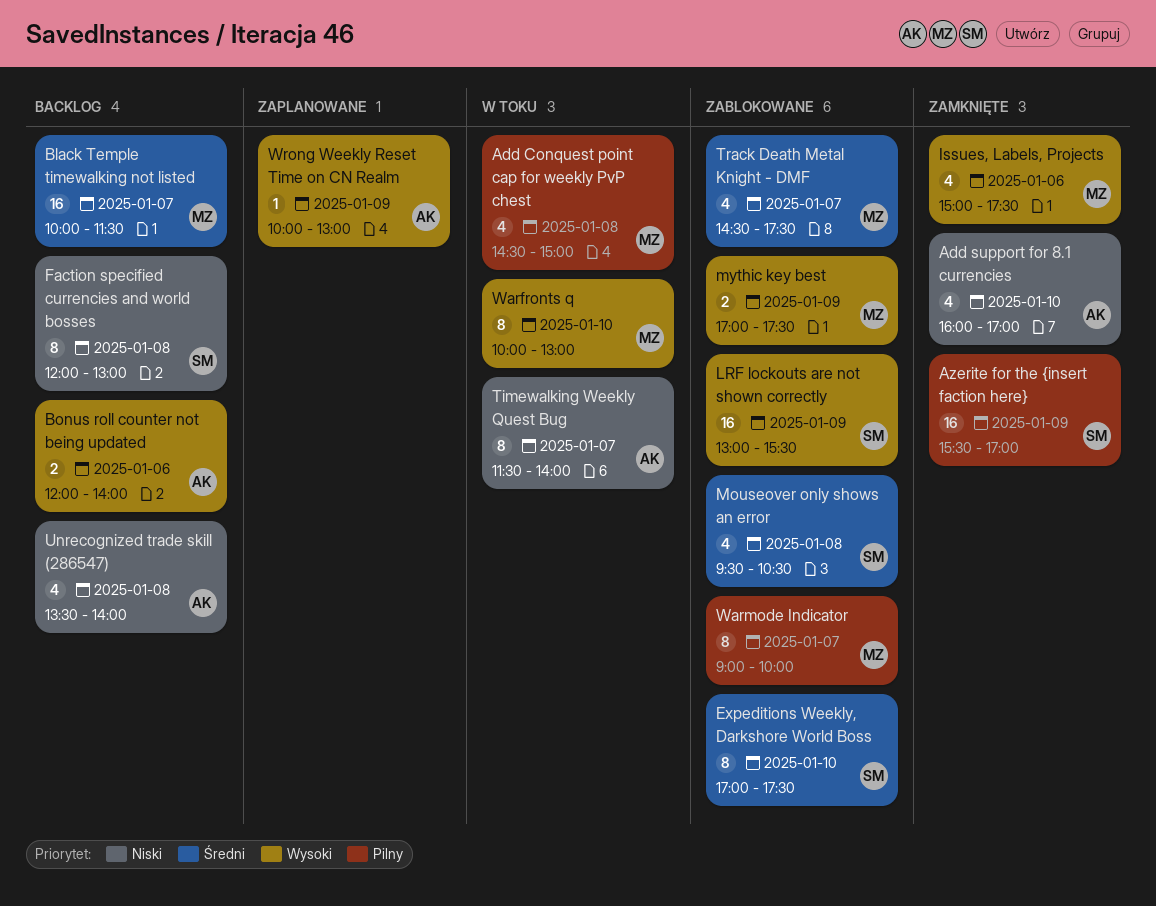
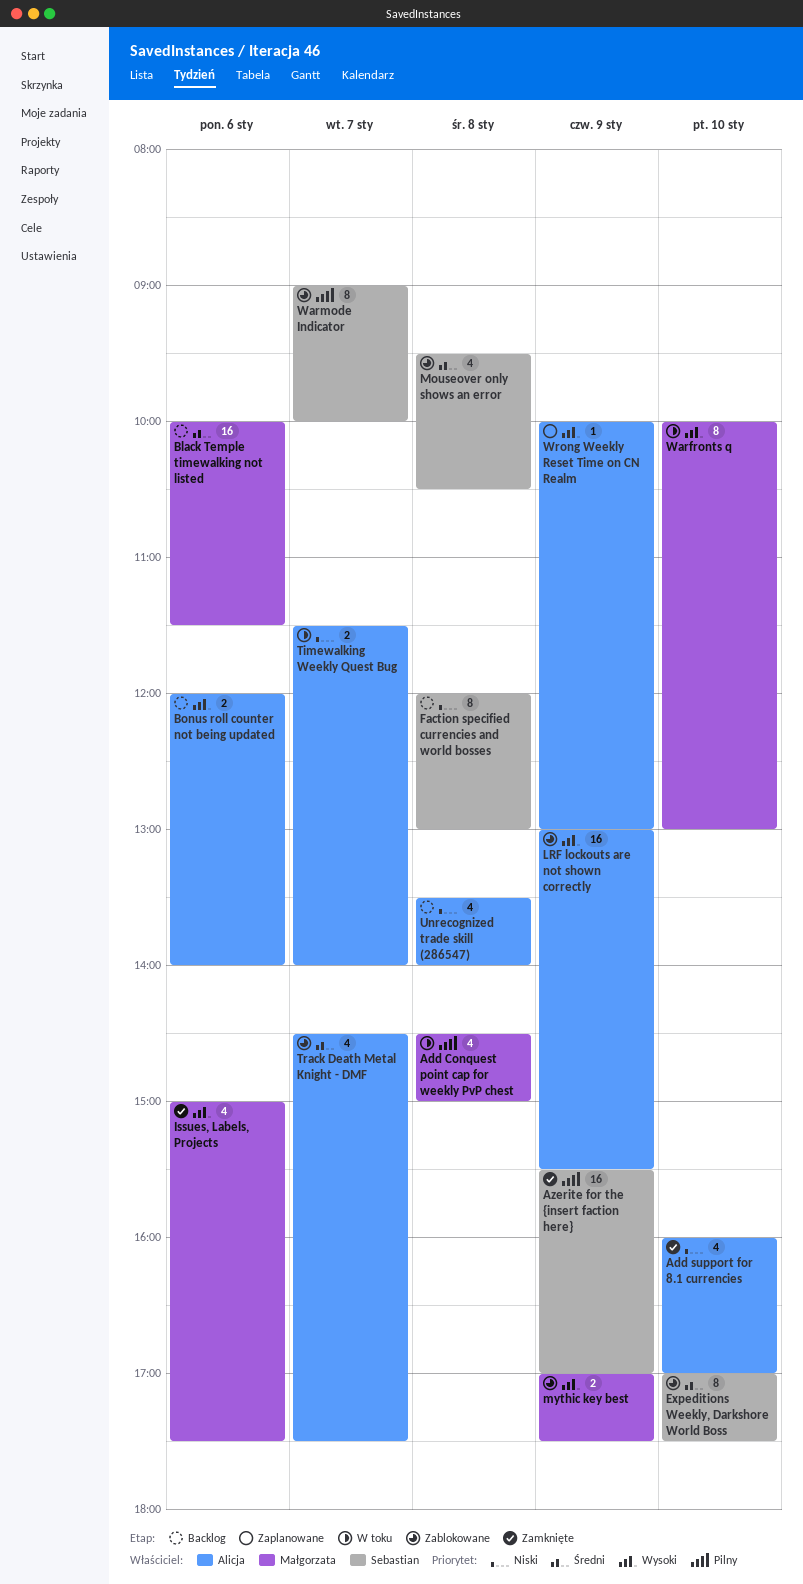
Black Temple timewalking not listed, day: Jan 7 -> Jan 6
LRF lockouts are not shown correctly, owner: Sebastian -> Alicja
Timewalking Weekly Quest Bug, estimate: 8 -> 2
Track Death Metal Knight - DMF, owner: Małgorzata -> Alicja
Warmode Indicator, owner: Małgorzata -> Sebastian

